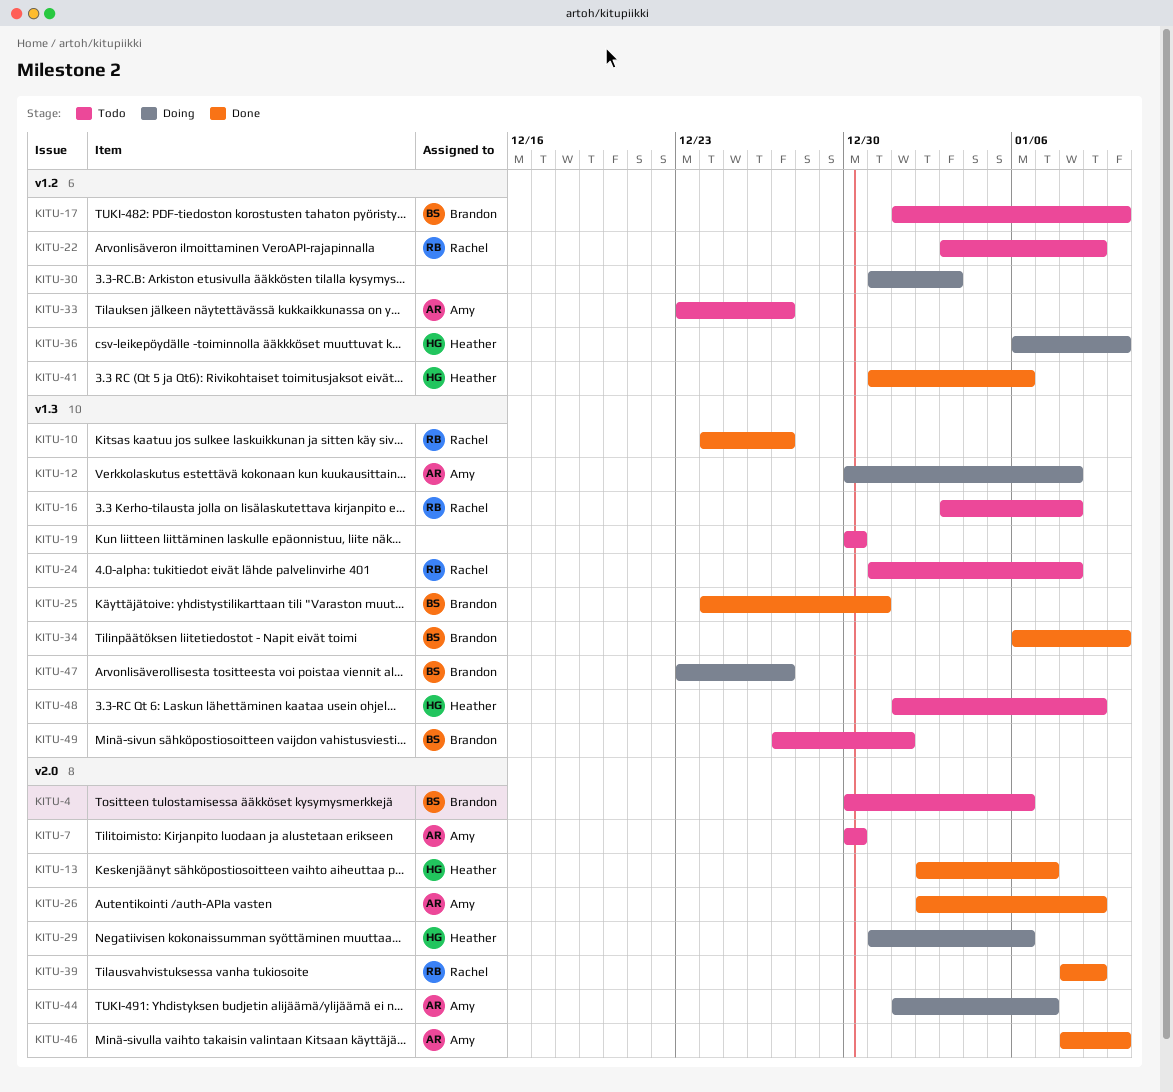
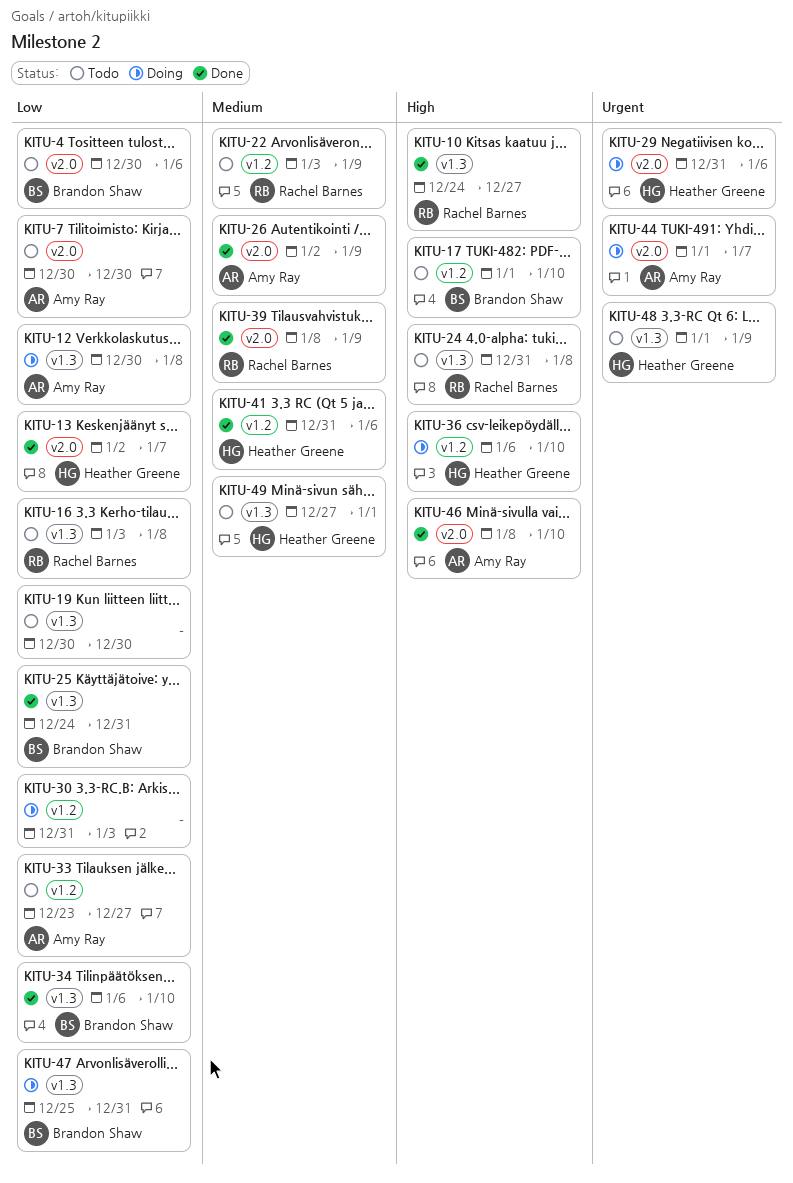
KITU-47, start: Dec 23 -> Dec 25
KITU-47, due: Dec 27 -> Dec 31
KITU-49, owner: Brandon Shaw -> Heather Greene

